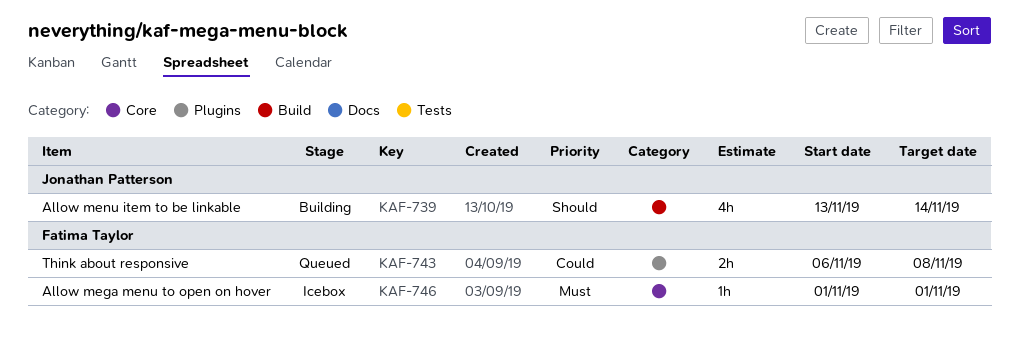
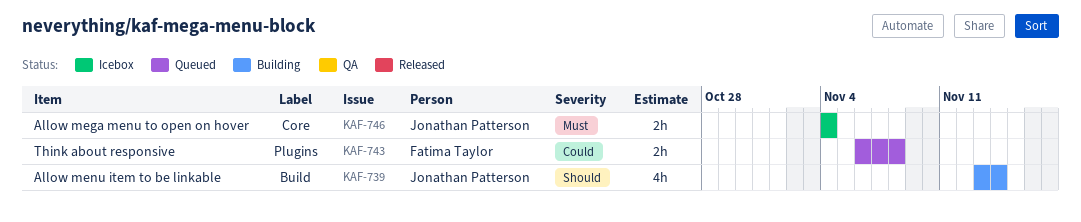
KAF-746, owner: Fatima Taylor -> Jonathan Patterson
KAF-746, estimate: 1h -> 2h
KAF-746, start: Nov 1 -> Nov 4
KAF-746, due: Nov 1 -> Nov 4

